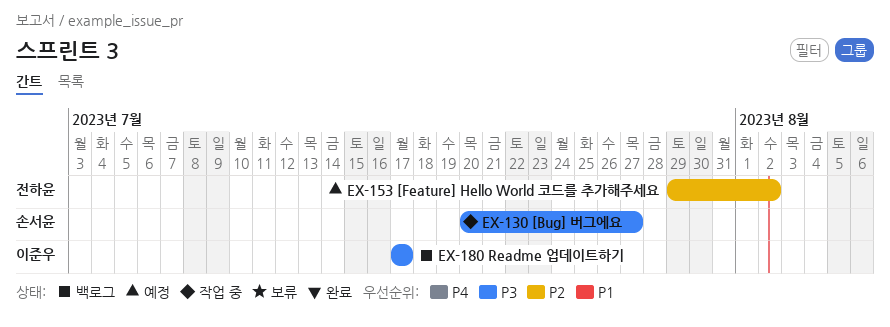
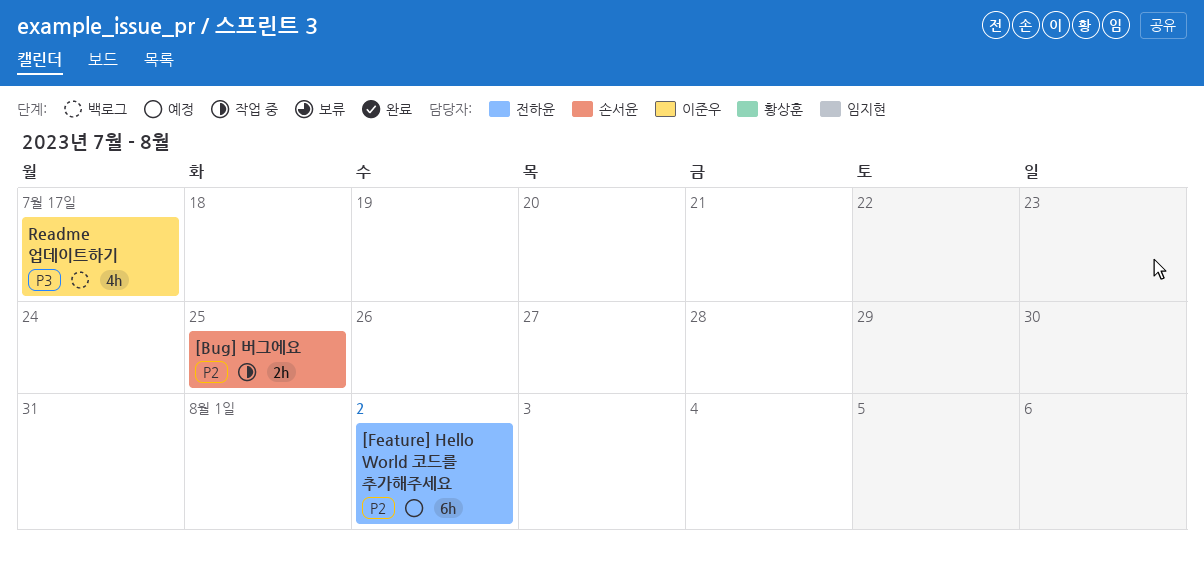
[Bug] 버그에요, priority: P3 -> P2
[Bug] 버그에요, due: Jul 27 -> Jul 25

